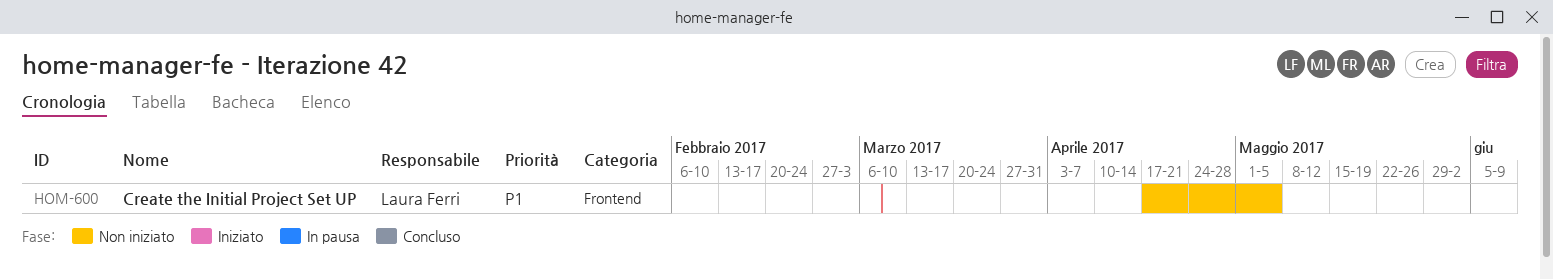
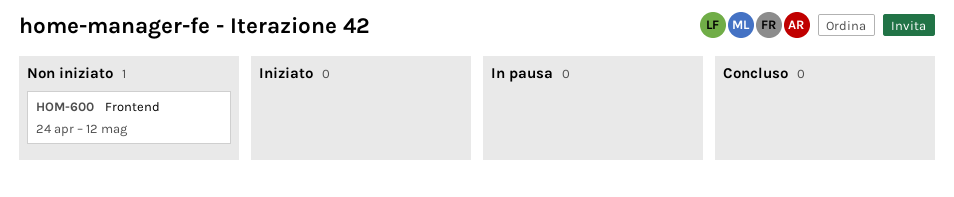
HOM-600, start: Apr 17 -> Apr 24
HOM-600, due: May 5 -> May 12

